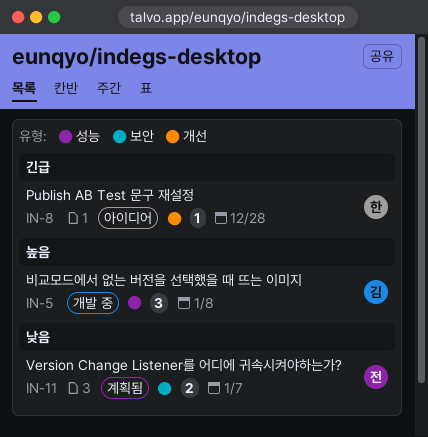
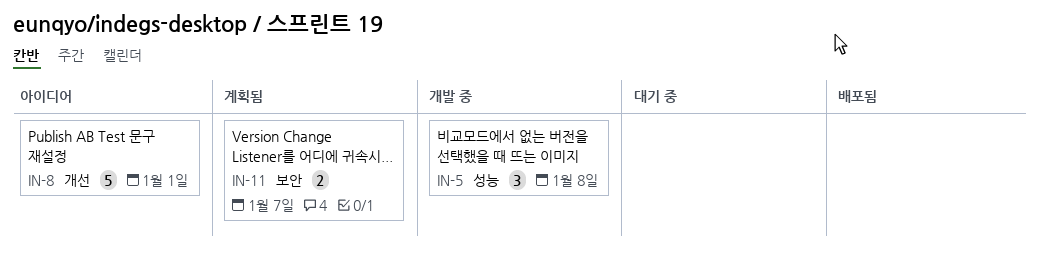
IN-8, estimate: 1 -> 5
IN-8, due: Dec 28 -> Jan 1

